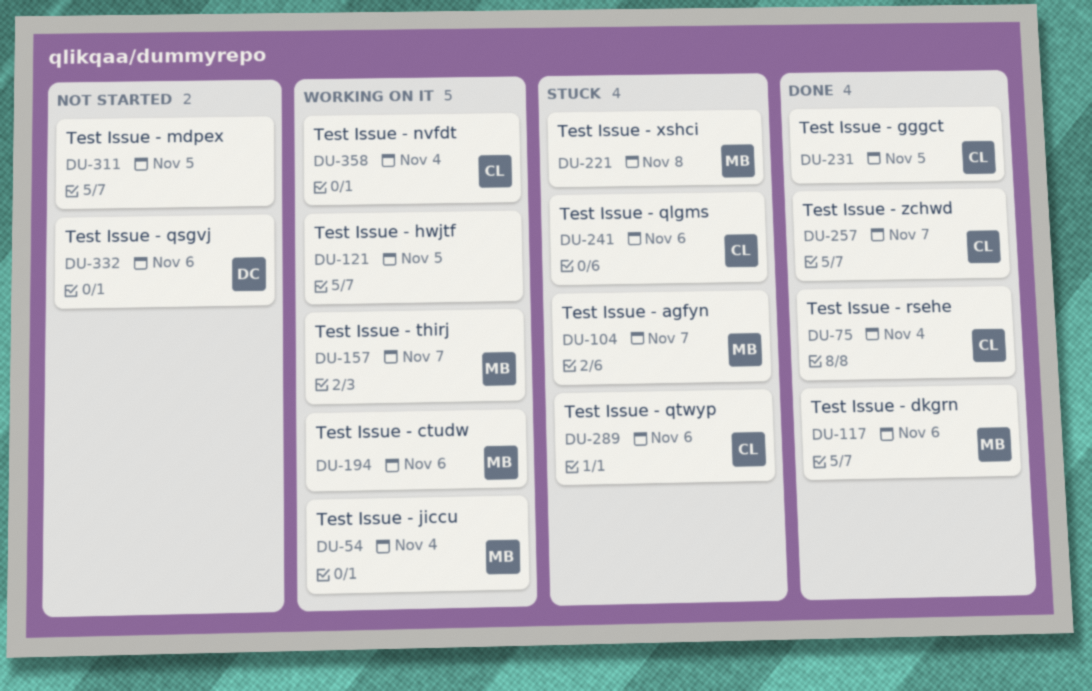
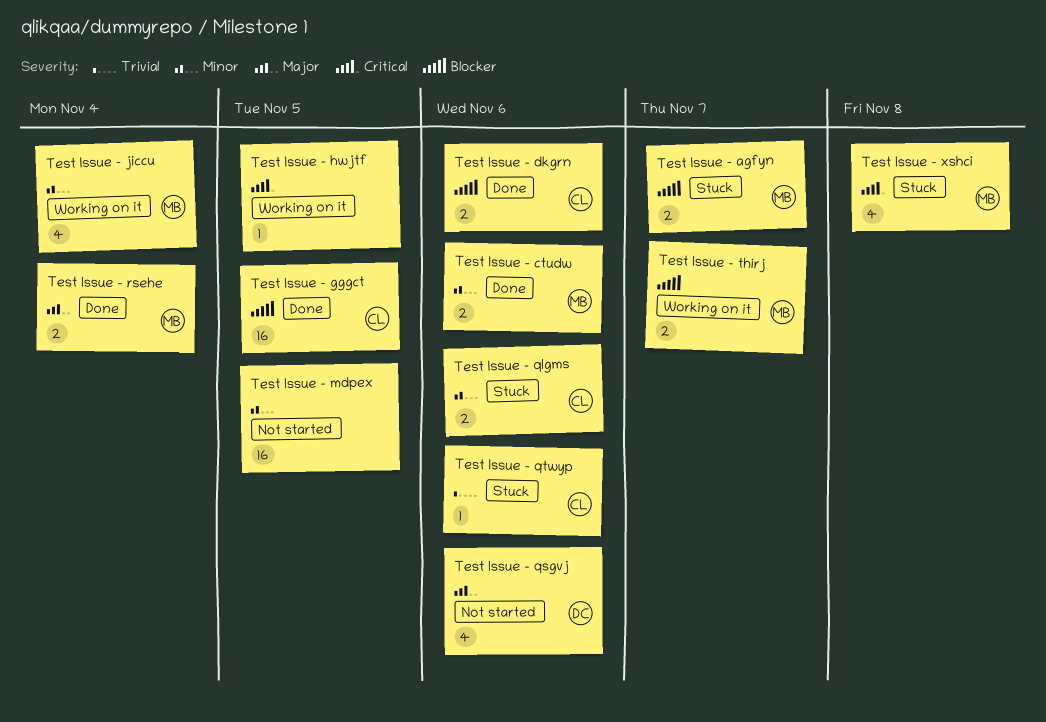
Test Issue - ctudw, status: Working on it -> Done
Test Issue - dkgrn, owner: MB -> CL
Test Issue - nvfdt: present -> none
Test Issue - rsehe, owner: CL -> MB
Test Issue - zchwd: present -> none

